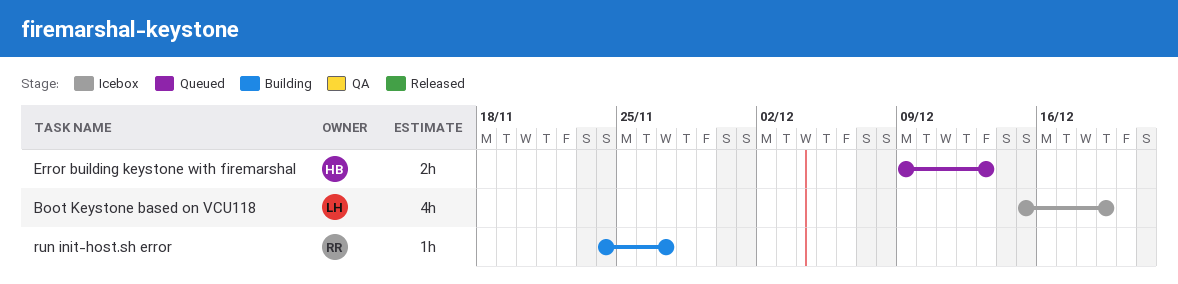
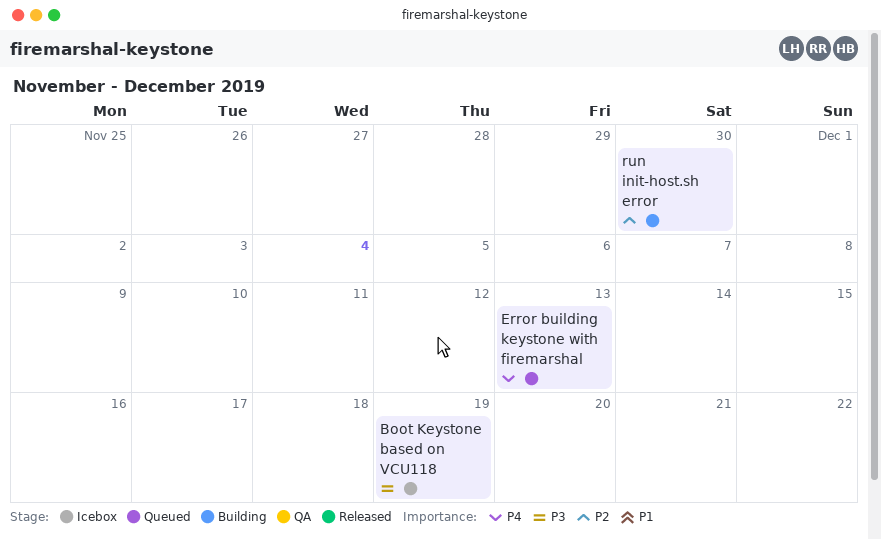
run init-host.sh error, due: Nov 27 -> Nov 30

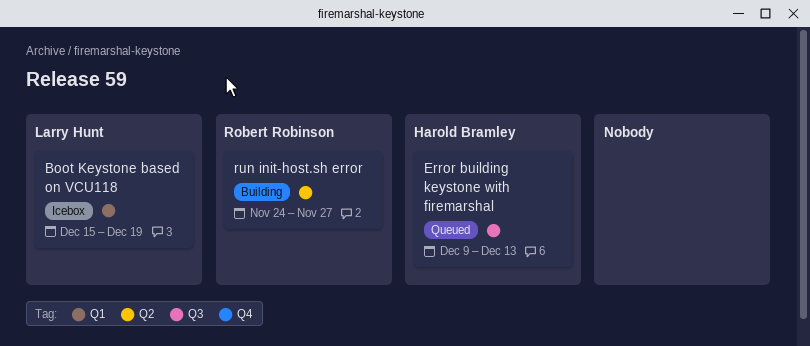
run init-host.sh error, due: Nov 30 -> Nov 27

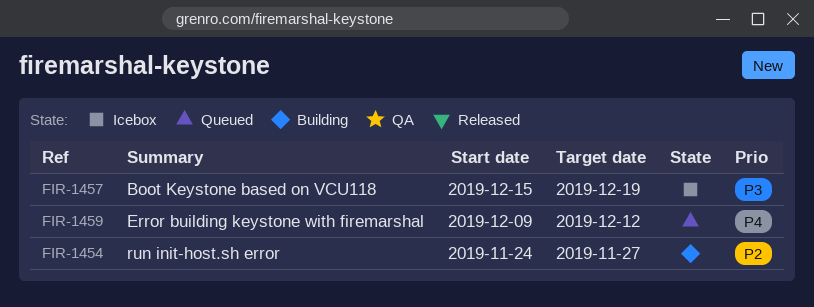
Error building keystone with firemarshal, due: Dec 13 -> Dec 12

